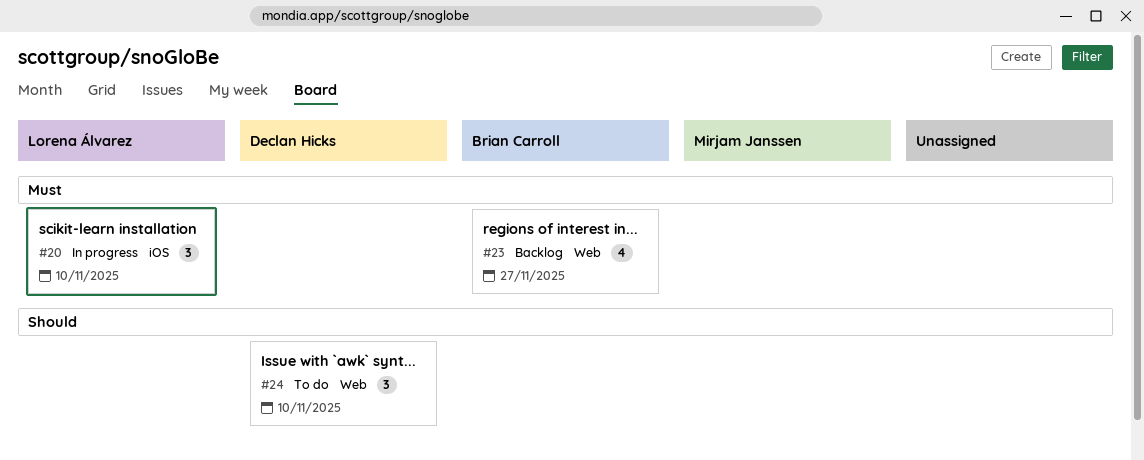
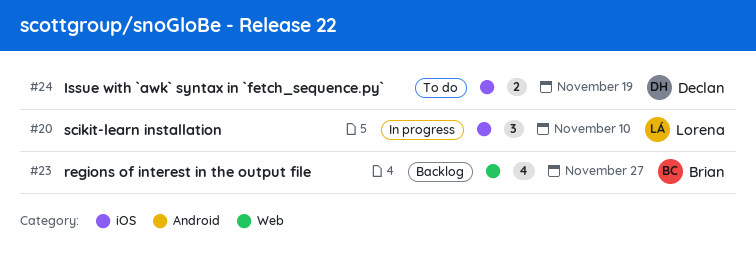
#24, label: Web -> iOS
#24, estimate: 3 -> 2
#24, due: Nov 10 -> Nov 19

